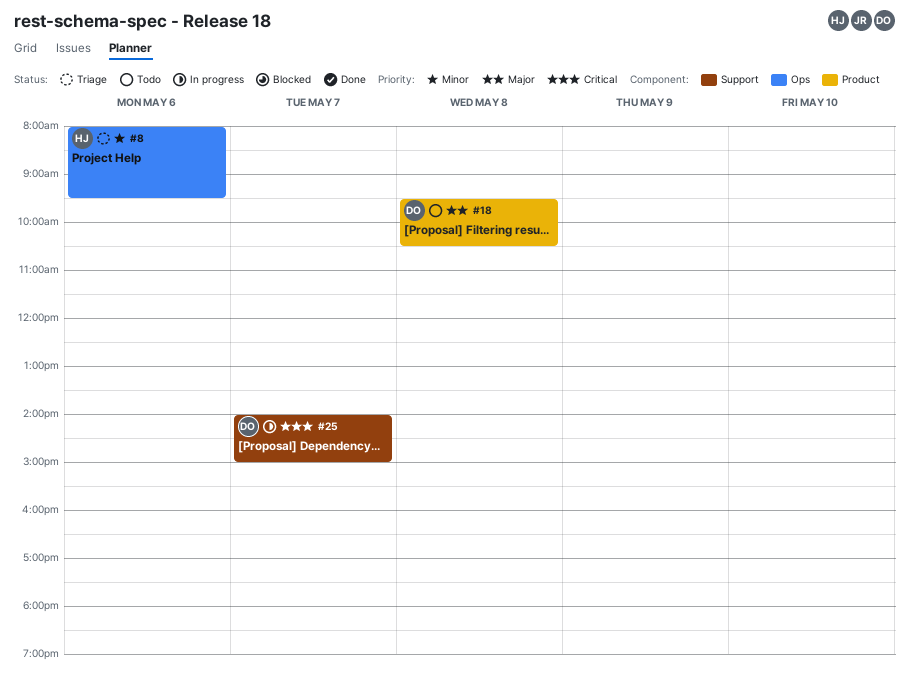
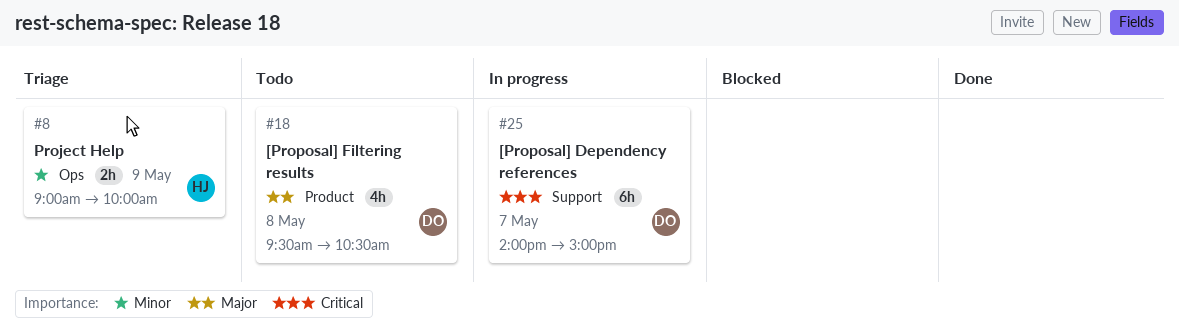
#8, day: May 6 -> May 9
#8, begins: 08:00 -> 09:00
#8, ends: 09:30 -> 10:00

